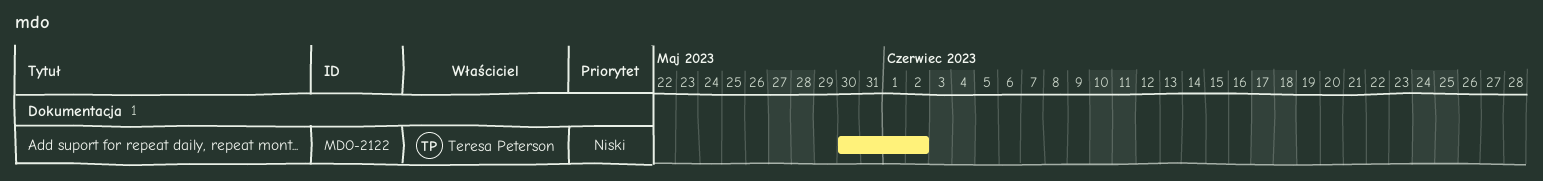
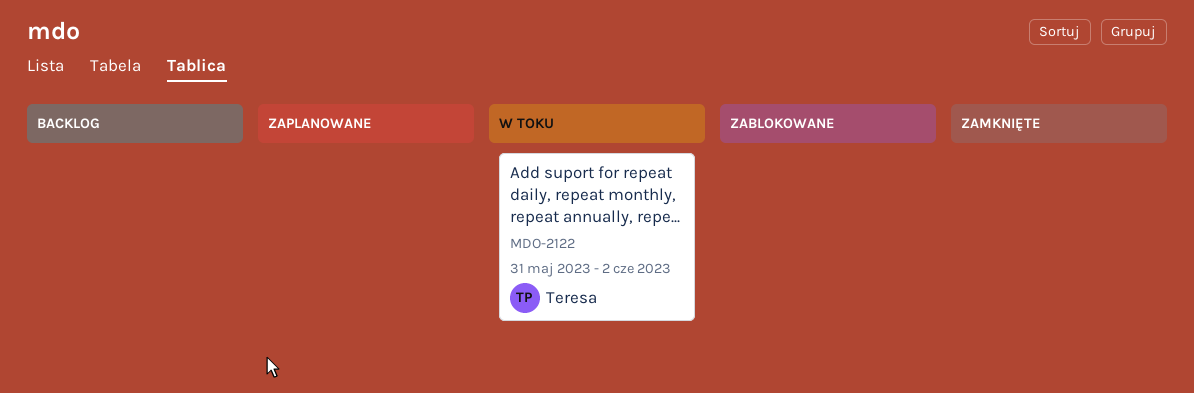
MDO-2122, start: May 30 -> May 31

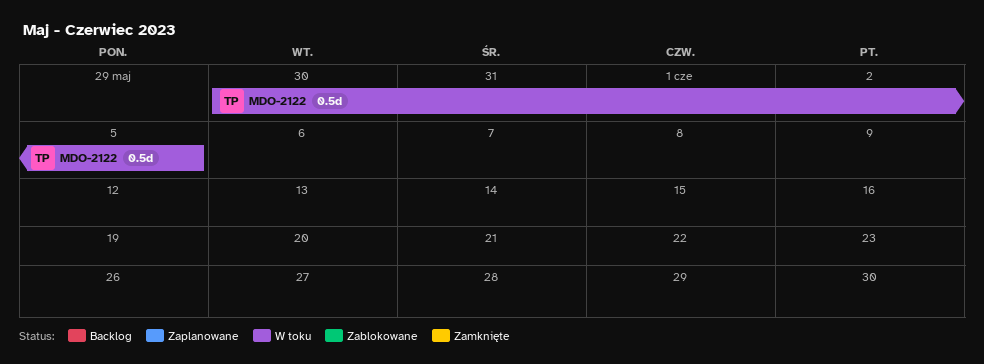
MDO-2122, start: May 31 -> May 30
MDO-2122, due: Jun 2 -> Jun 5

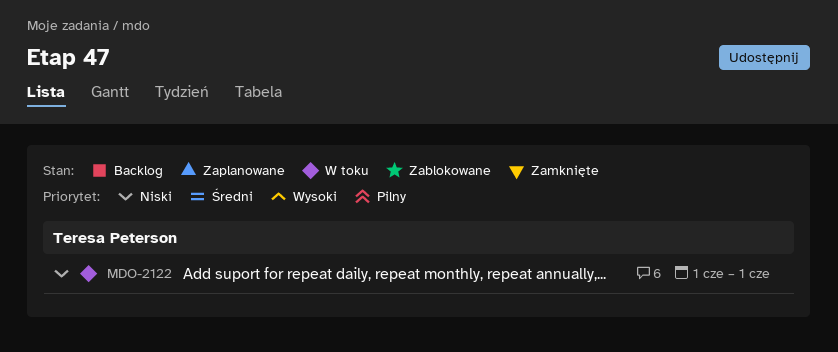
MDO-2122, start: May 30 -> Jun 1
MDO-2122, due: Jun 5 -> Jun 1

